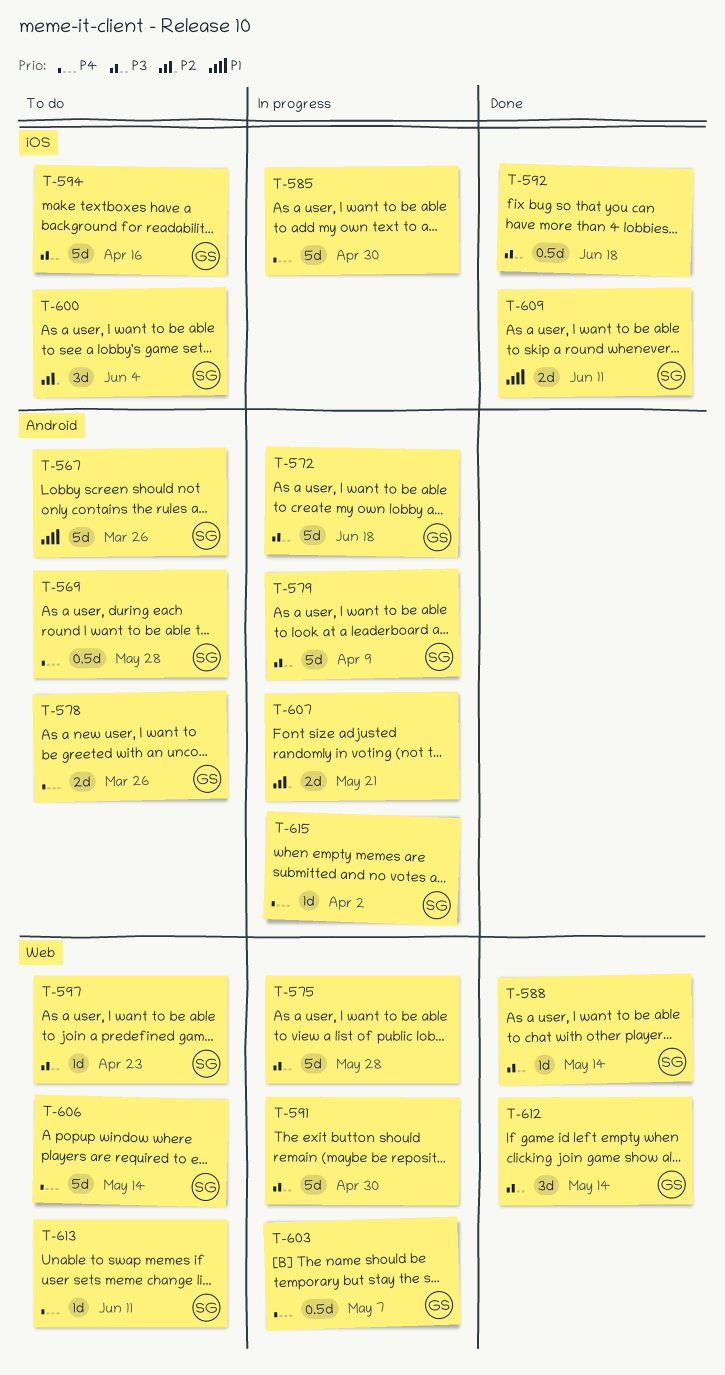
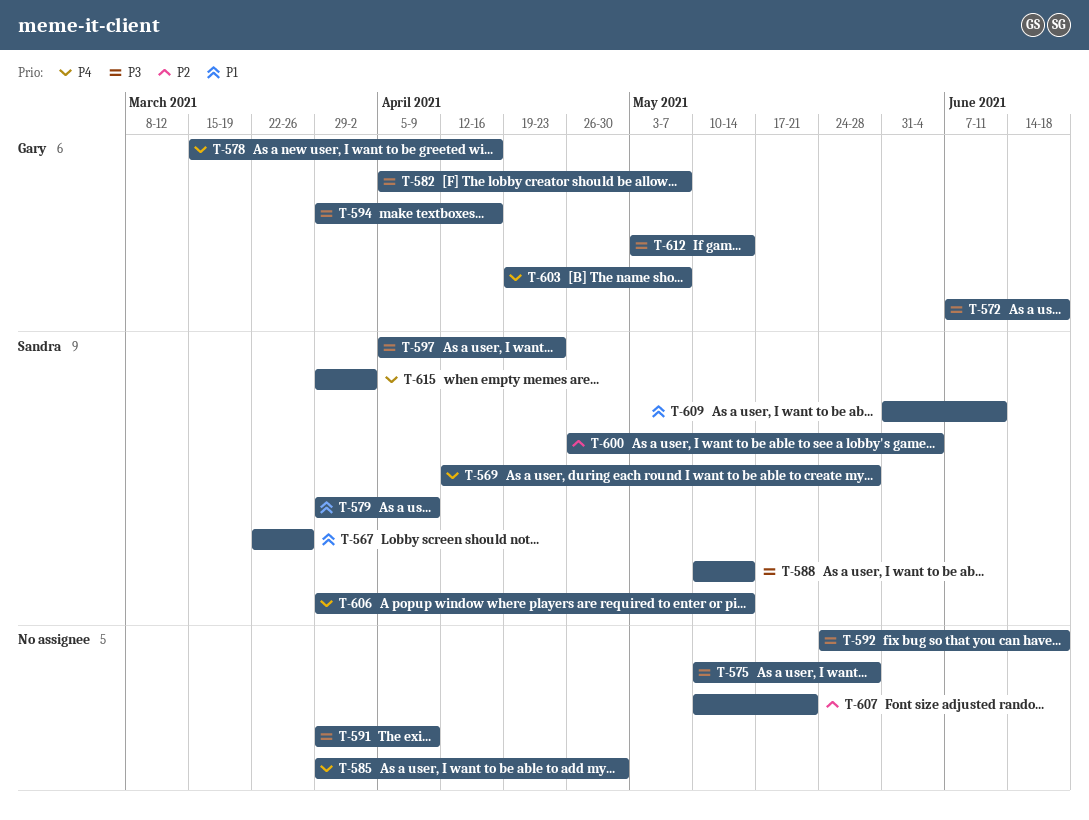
T-578, due: Mar 26 -> Apr 16
T-579, priority: P3 -> P1
T-582: none -> present
T-591, due: Apr 30 -> Apr 9
T-613: present -> none

